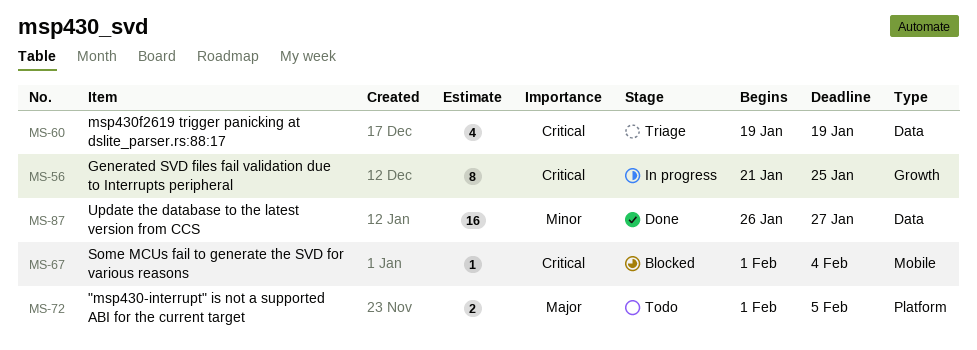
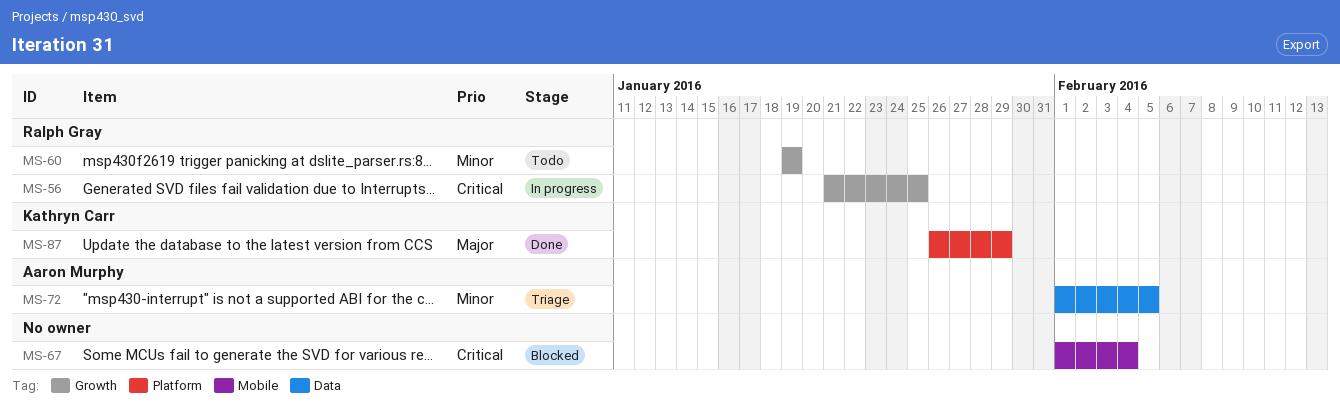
MS-60, status: Triage -> Todo
MS-60, priority: Critical -> Minor
MS-60, label: Data -> Growth
MS-72, status: Todo -> Triage
MS-72, priority: Major -> Minor
MS-72, label: Platform -> Data
MS-87, priority: Minor -> Major
MS-87, label: Data -> Platform
MS-87, due: Jan 27 -> Jan 29

